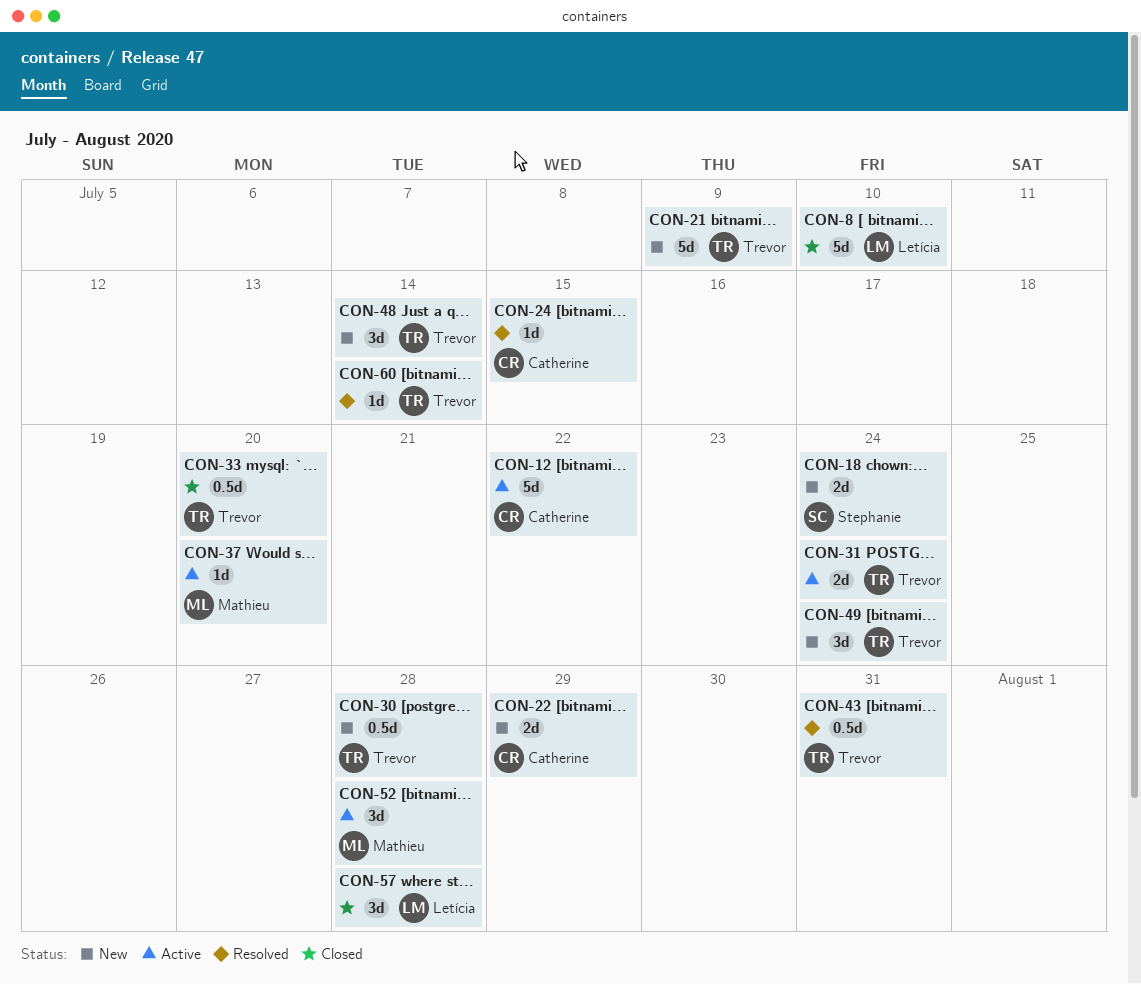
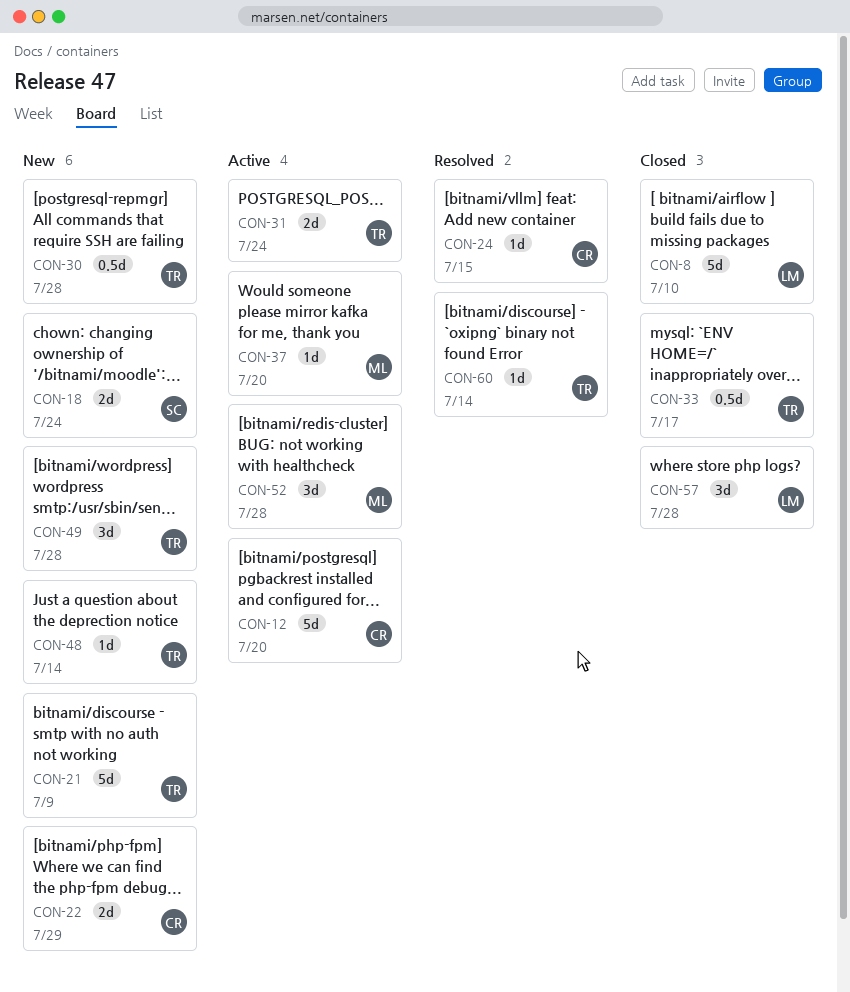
CON-12, due: Jul 22 -> Jul 20
CON-33, due: Jul 20 -> Jul 17
CON-43: present -> none
CON-48, estimate: 3d -> 1d
CON-49, due: Jul 24 -> Jul 28

